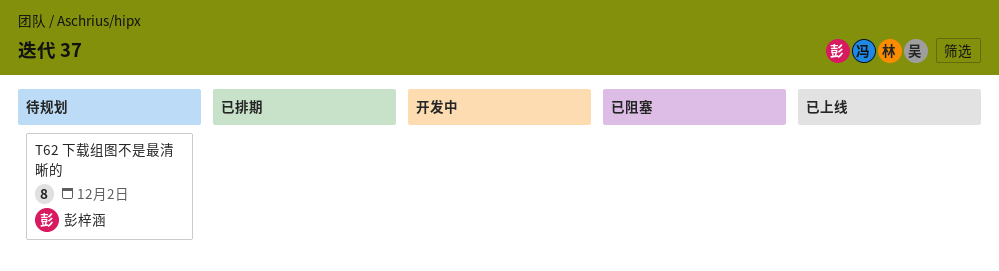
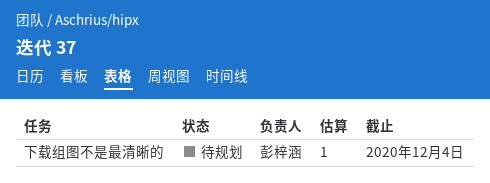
下载组图不是最清晰的, estimate: 8 -> 1
下载组图不是最清晰的, due: Dec 2 -> Dec 4

